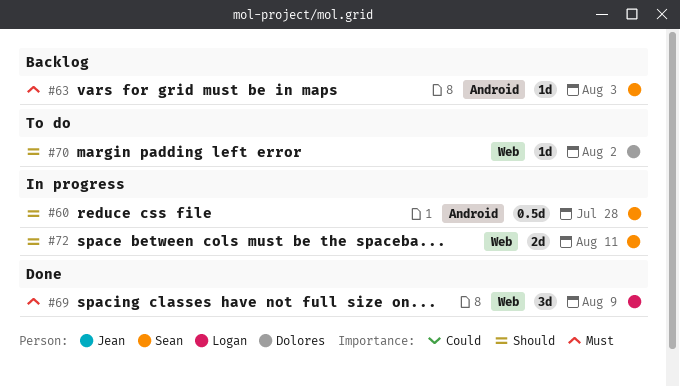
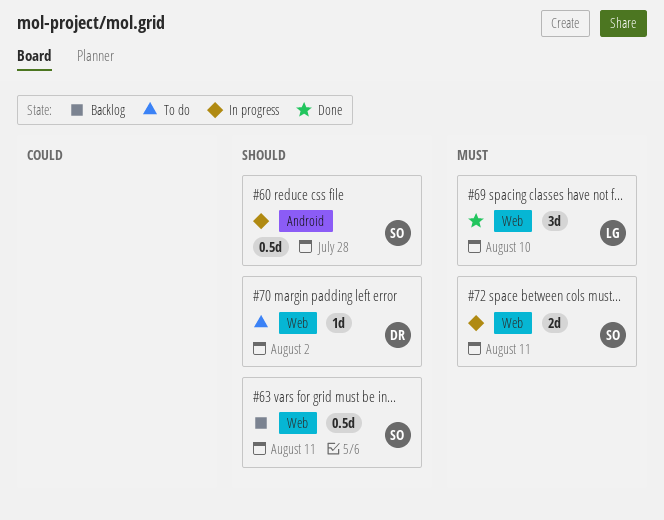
#63, priority: Must -> Should
#63, label: Android -> Web
#63, estimate: 1d -> 0.5d
#63, due: Aug 3 -> Aug 11
#69, due: Aug 9 -> Aug 10
#72, priority: Should -> Must

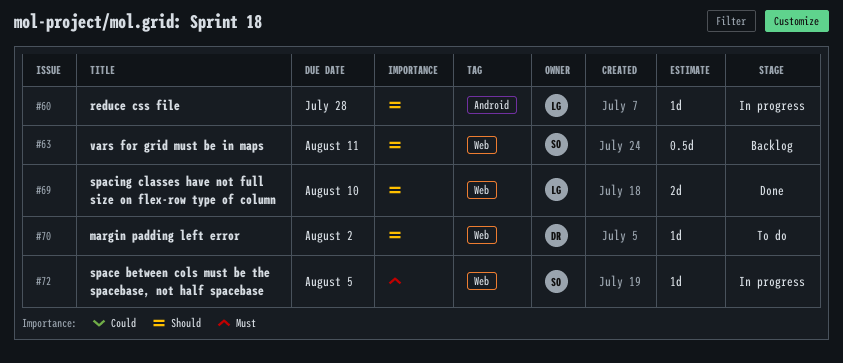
#60, owner: SO -> LG
#60, estimate: 0.5d -> 1d
#69, priority: Must -> Should
#69, estimate: 3d -> 2d
#72, estimate: 2d -> 1d
#72, due: Aug 11 -> Aug 5

